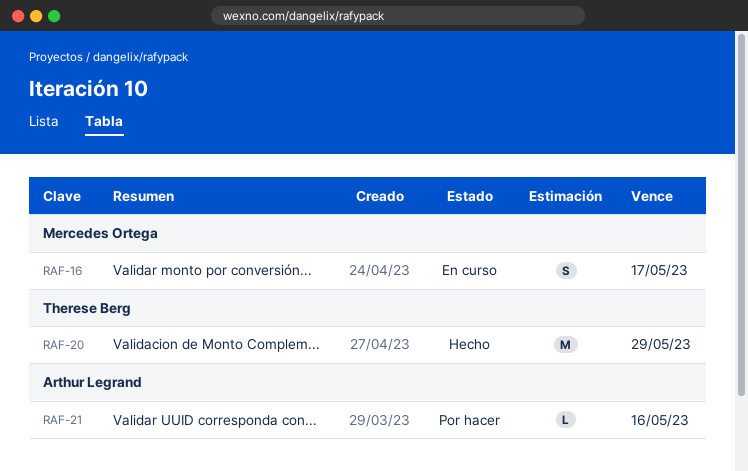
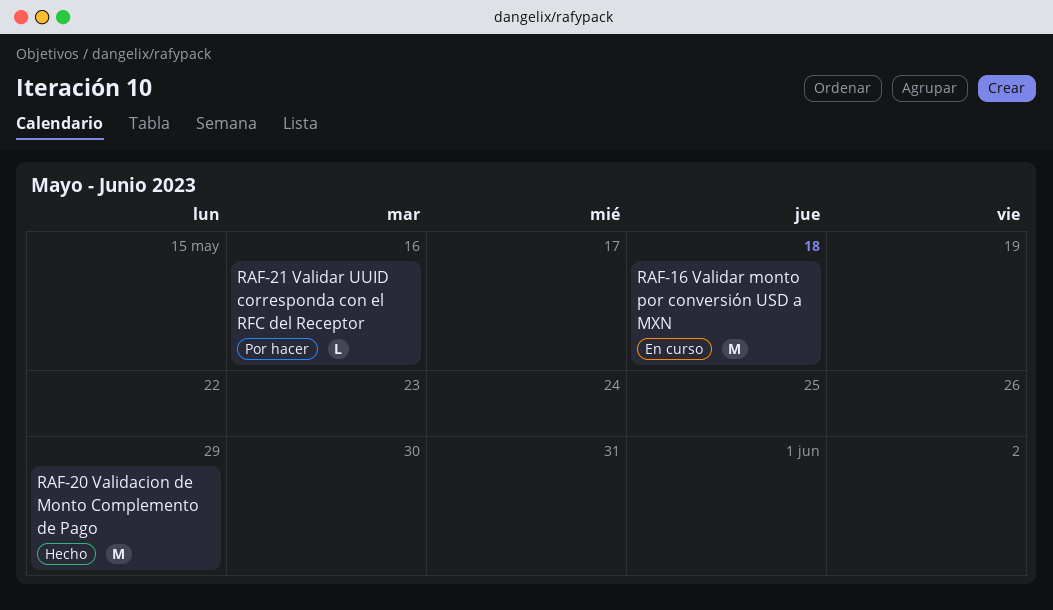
RAF-16, estimate: S -> M
RAF-16, due: May 17 -> May 18

